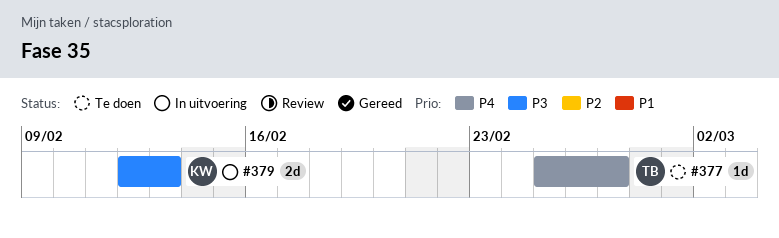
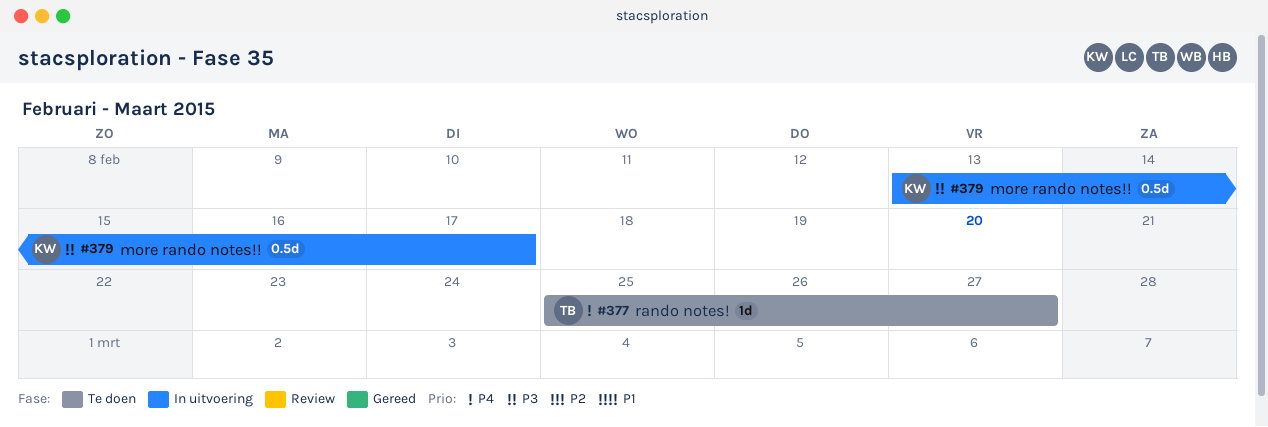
#379, estimate: 2d -> 0.5d
#379, start: Feb 12 -> Feb 13
#379, due: Feb 13 -> Feb 17

